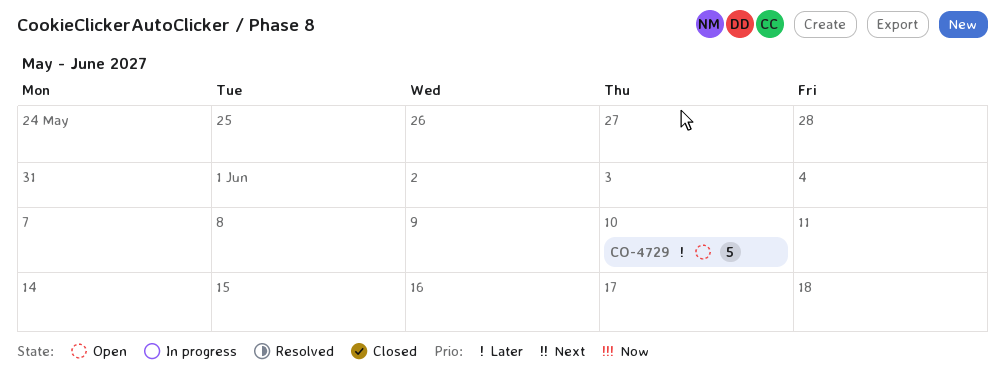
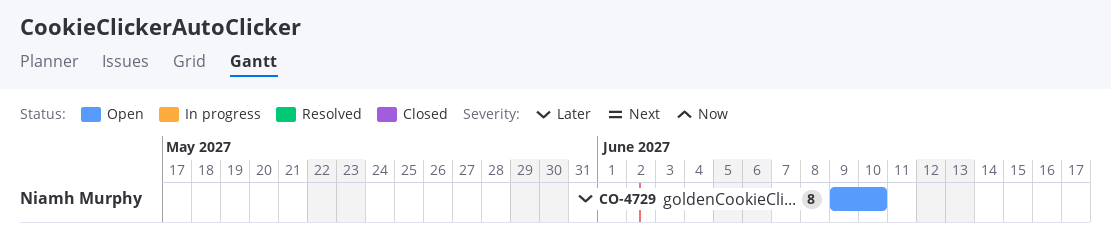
CO-4729, estimate: 5 -> 8

